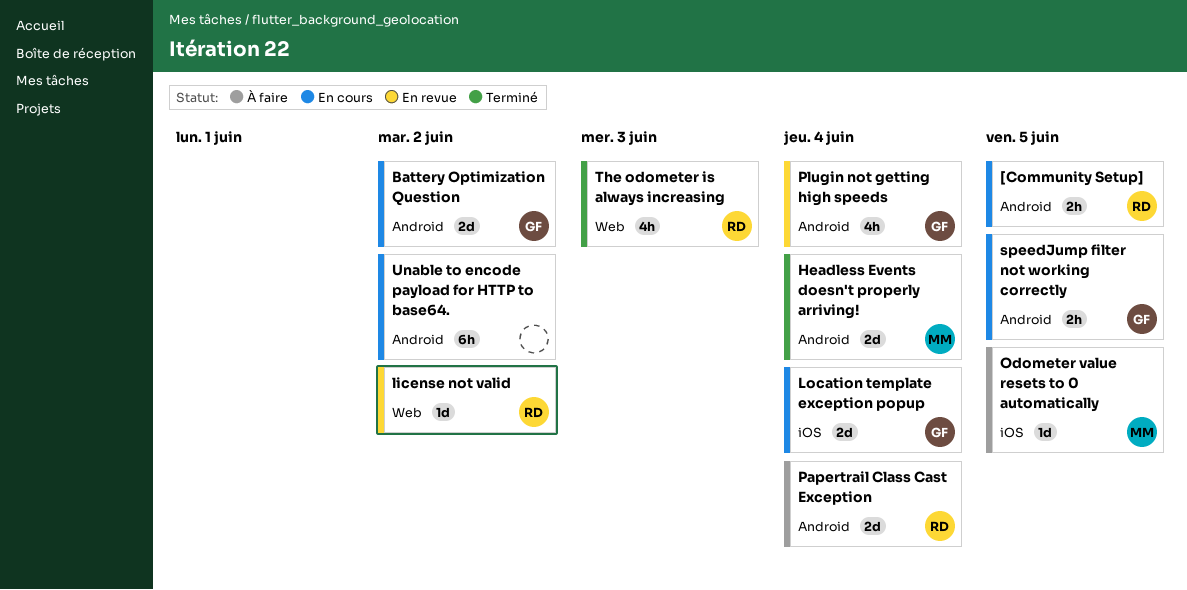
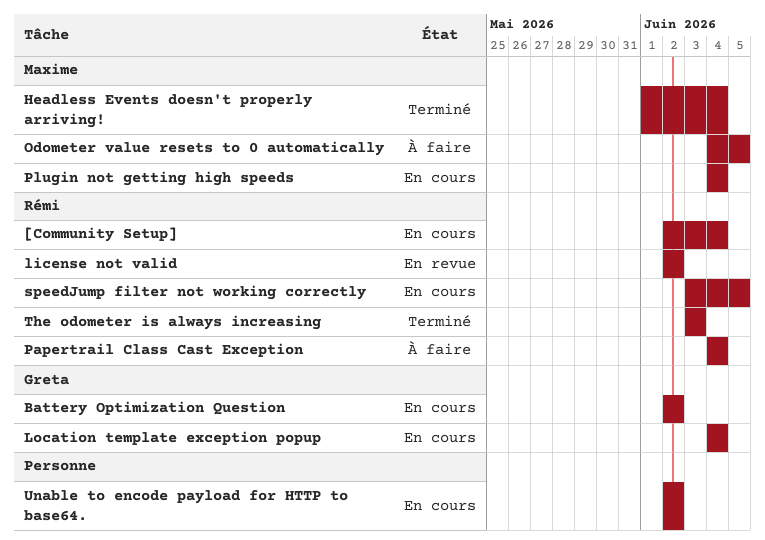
[Community Setup], due: Jun 5 -> Jun 4
Plugin not getting high speeds, status: En revue -> En cours
Plugin not getting high speeds, owner: Greta -> Maxime
speedJump filter not working correctly, owner: Greta -> Rémi

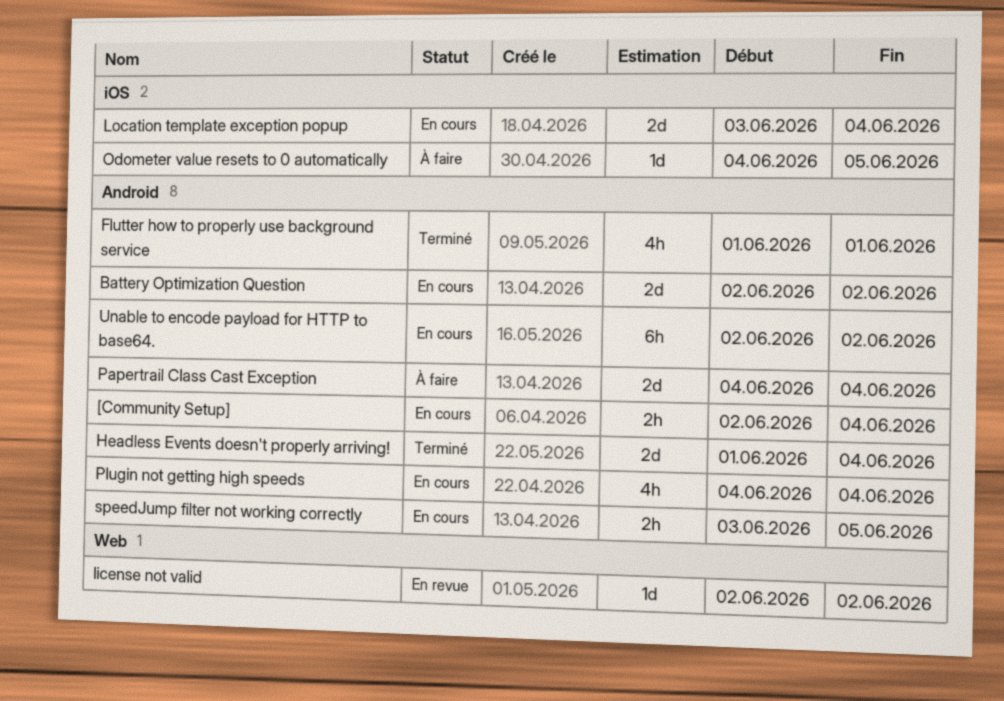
Flutter how to properly use background service: none -> present
Location template exception popup, start: Jun 4 -> Jun 3
The odometer is always increasing: present -> none

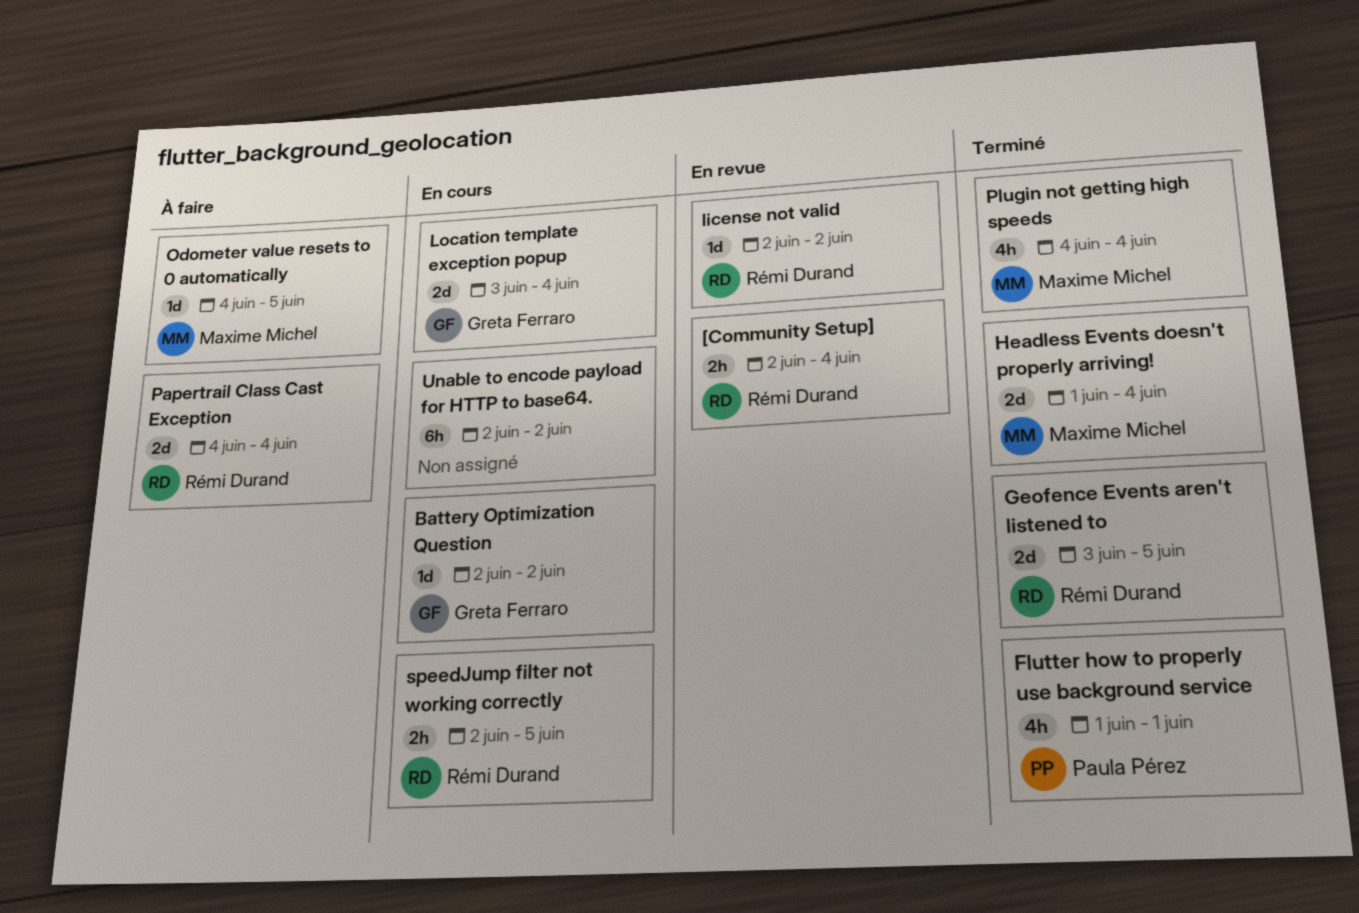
[Community Setup], status: En cours -> En revue
Battery Optimization Question, estimate: 2d -> 1d
Geofence Events aren't listened to: none -> present
Plugin not getting high speeds, status: En cours -> Terminé
speedJump filter not working correctly, start: Jun 3 -> Jun 2

